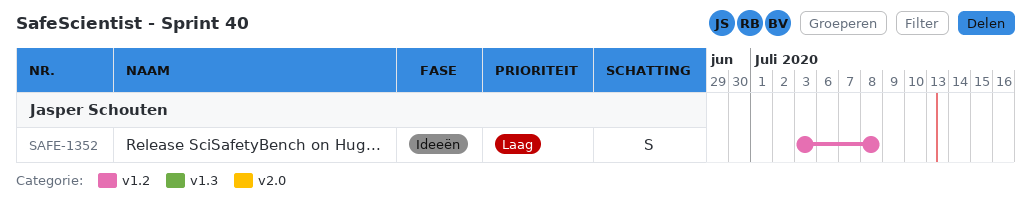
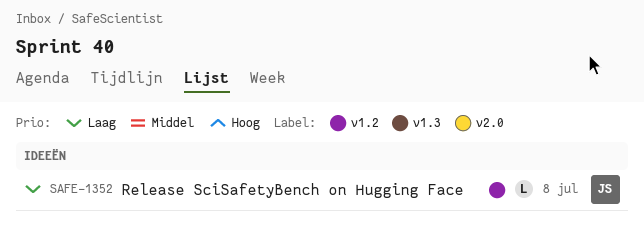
SAFE-1352, estimate: S -> L

